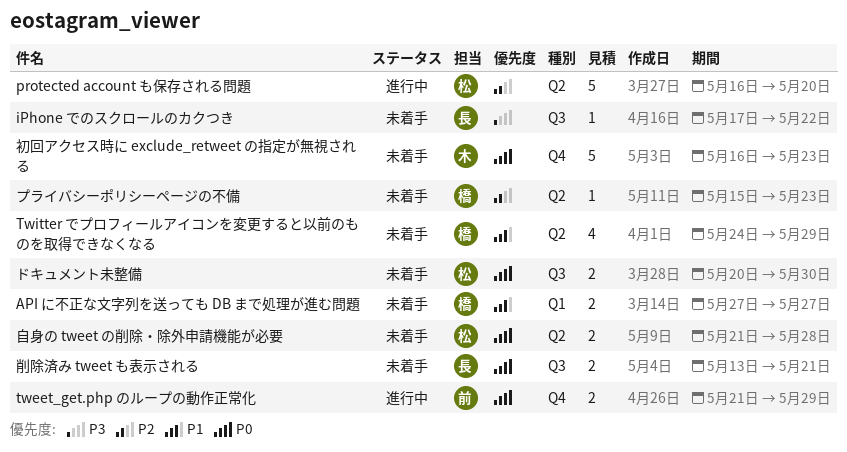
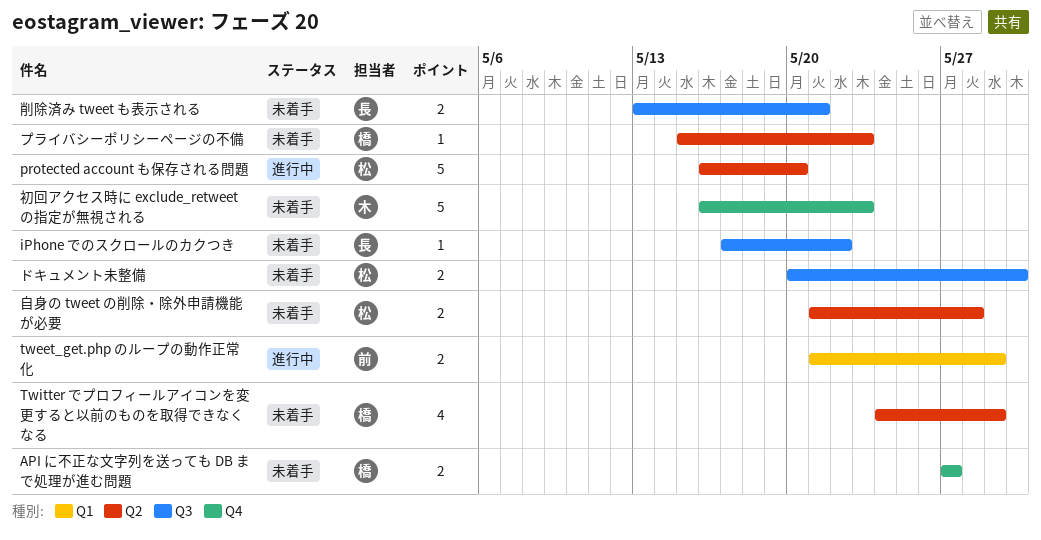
API に不正な文字列を送っても DB まで処理が進む問題, label: Q1 -> Q4
tweet_get.php のループの動作正常化, label: Q4 -> Q1

